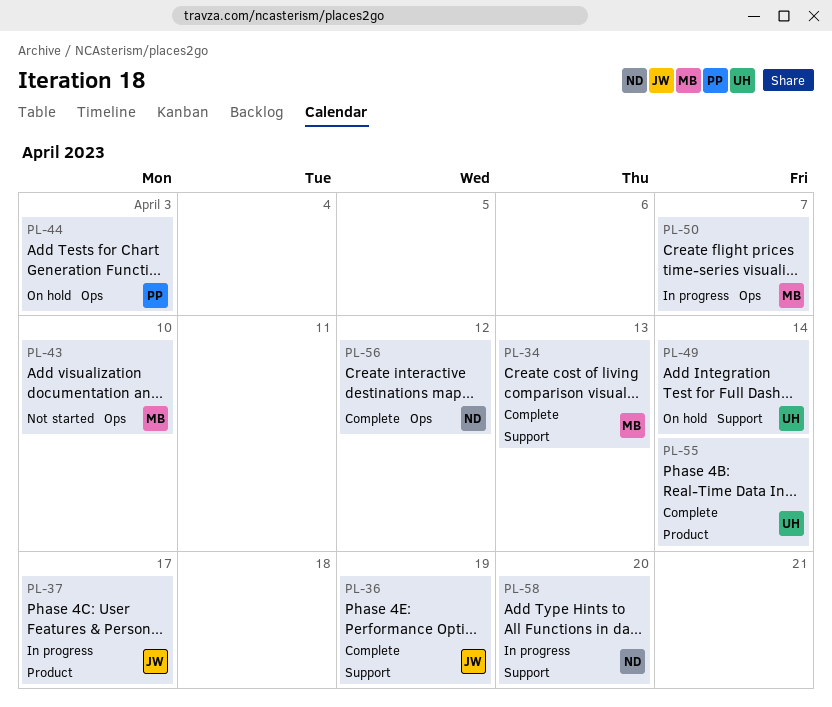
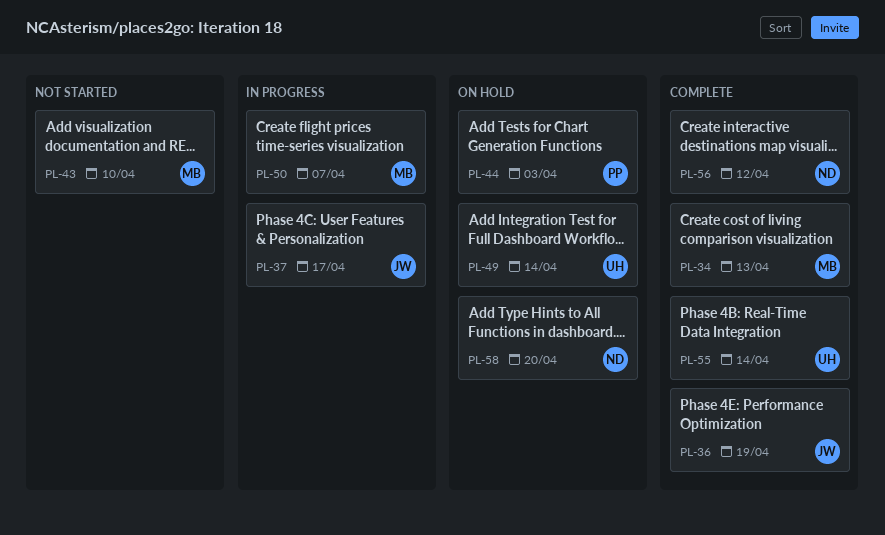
PL-58, status: In progress -> On hold

